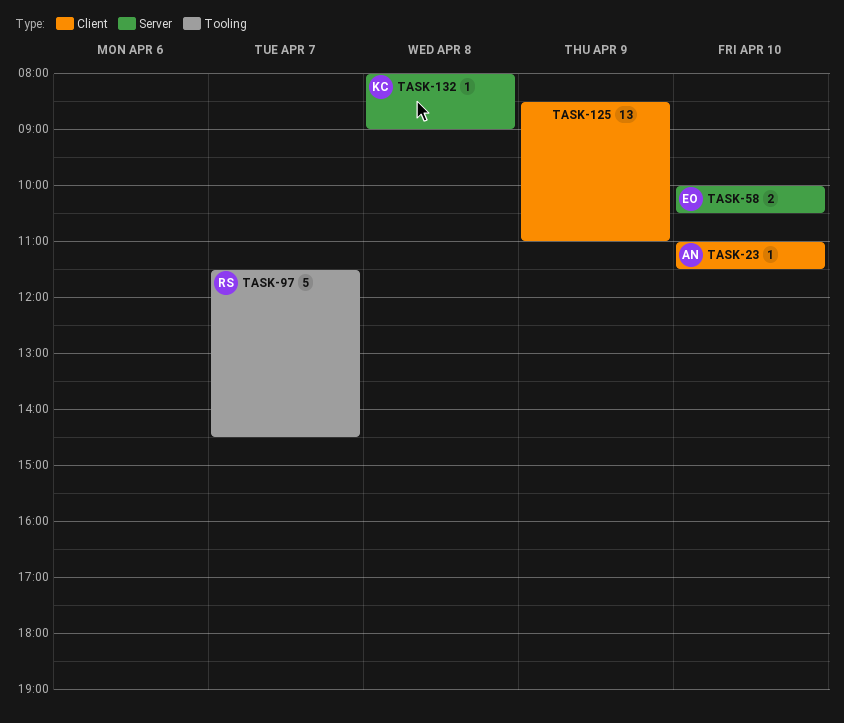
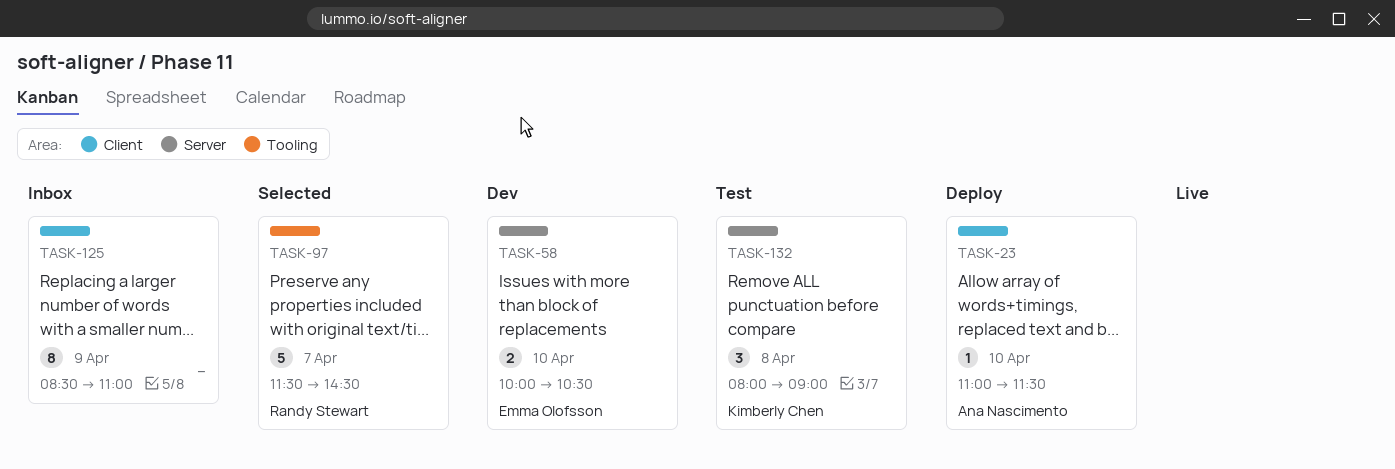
TASK-125, estimate: 13 -> 8
TASK-132, estimate: 1 -> 3

